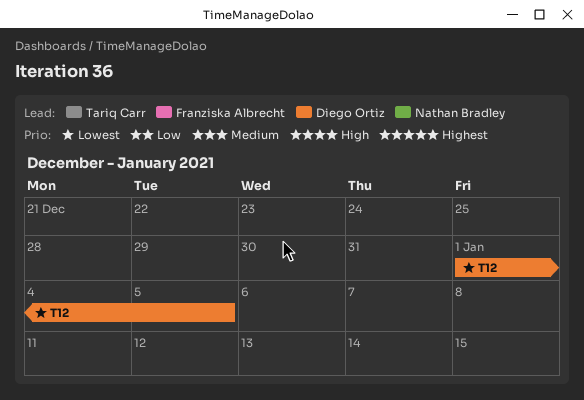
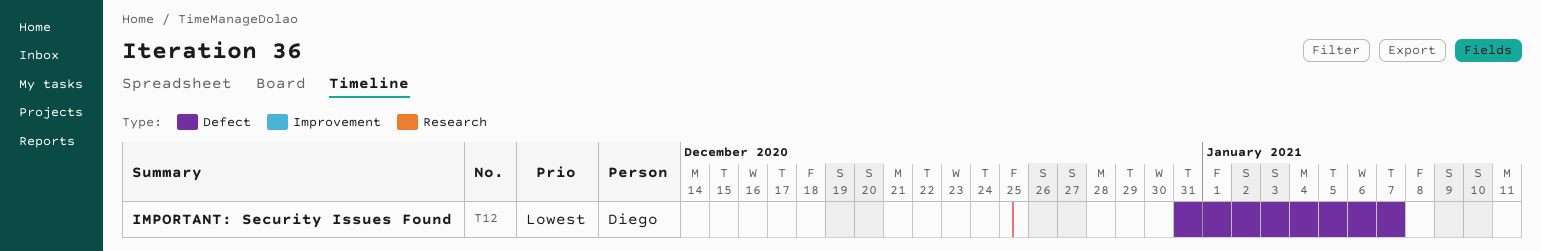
T12, start: Jan 1 -> Dec 31
T12, due: Jan 5 -> Jan 7

